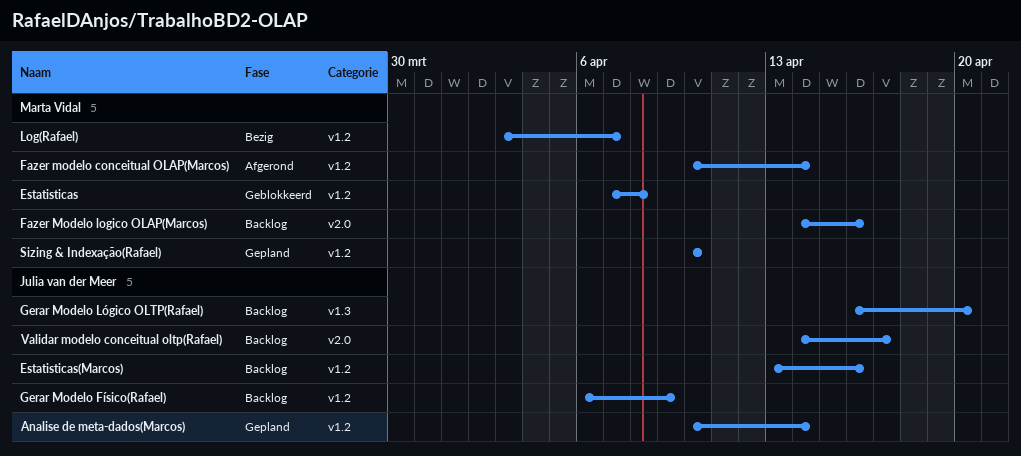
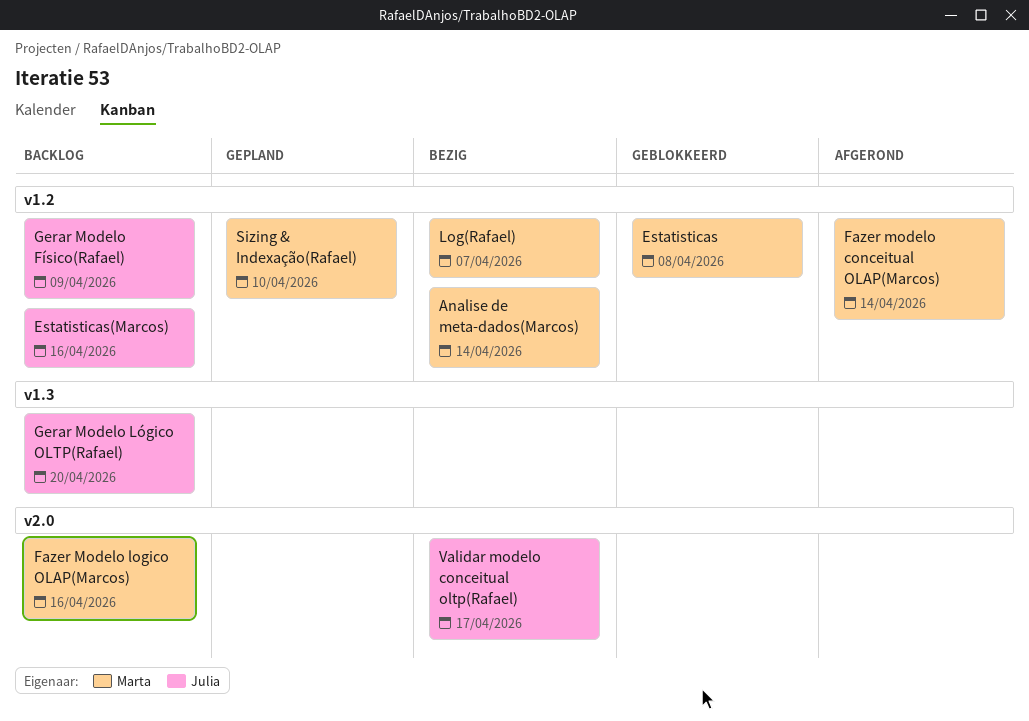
Analise de meta-dados(Marcos), status: Gepland -> Bezig
Analise de meta-dados(Marcos), owner: Julia van der Meer -> Marta Vidal
Validar modelo conceitual oltp(Rafael), status: Backlog -> Bezig

